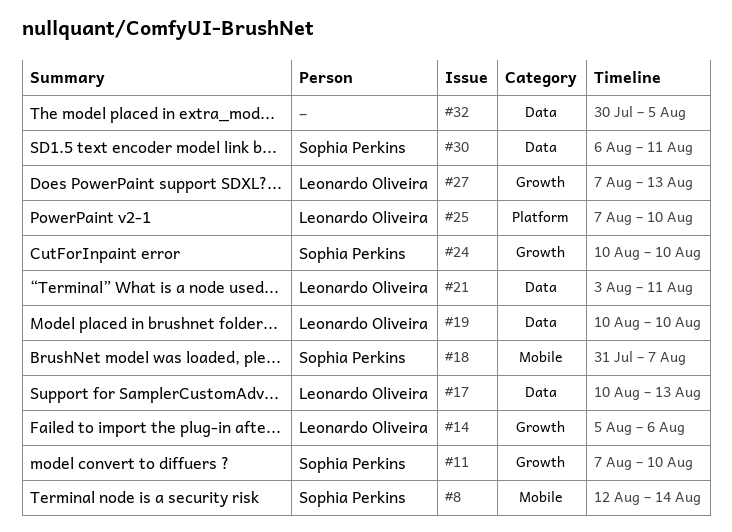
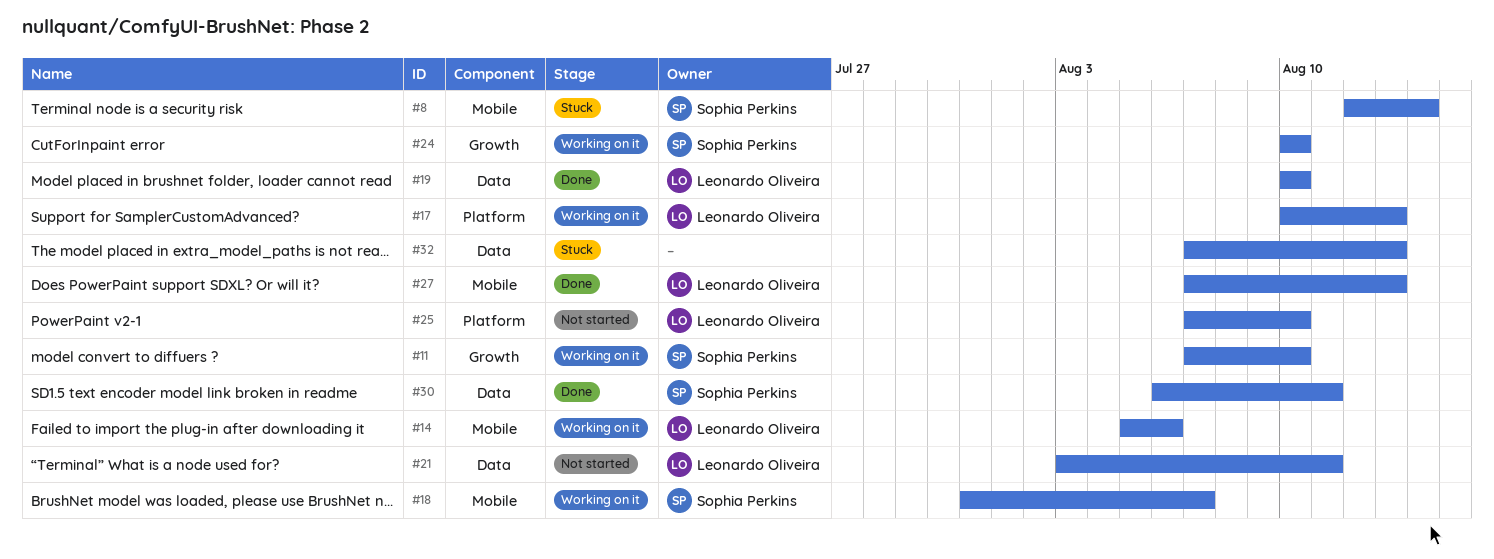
#14, label: Growth -> Mobile
#17, label: Data -> Platform
#27, label: Growth -> Mobile
#32, start: Jul 30 -> Aug 7
#32, due: Aug 5 -> Aug 13

